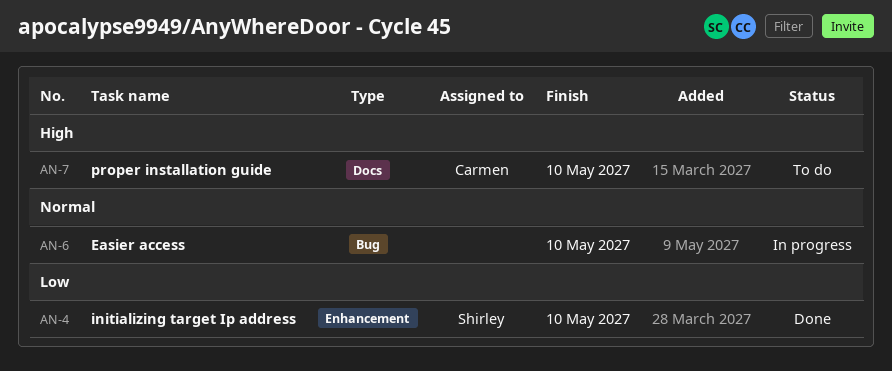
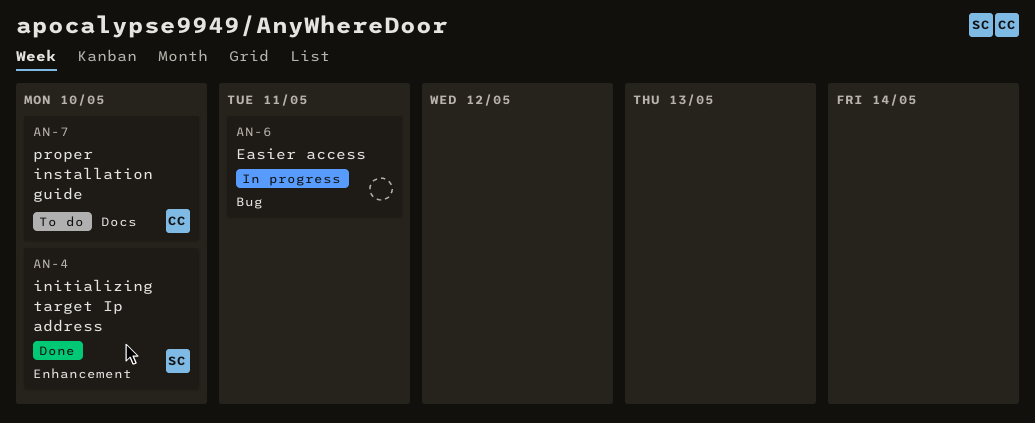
AN-6, due: May 10 -> May 11

